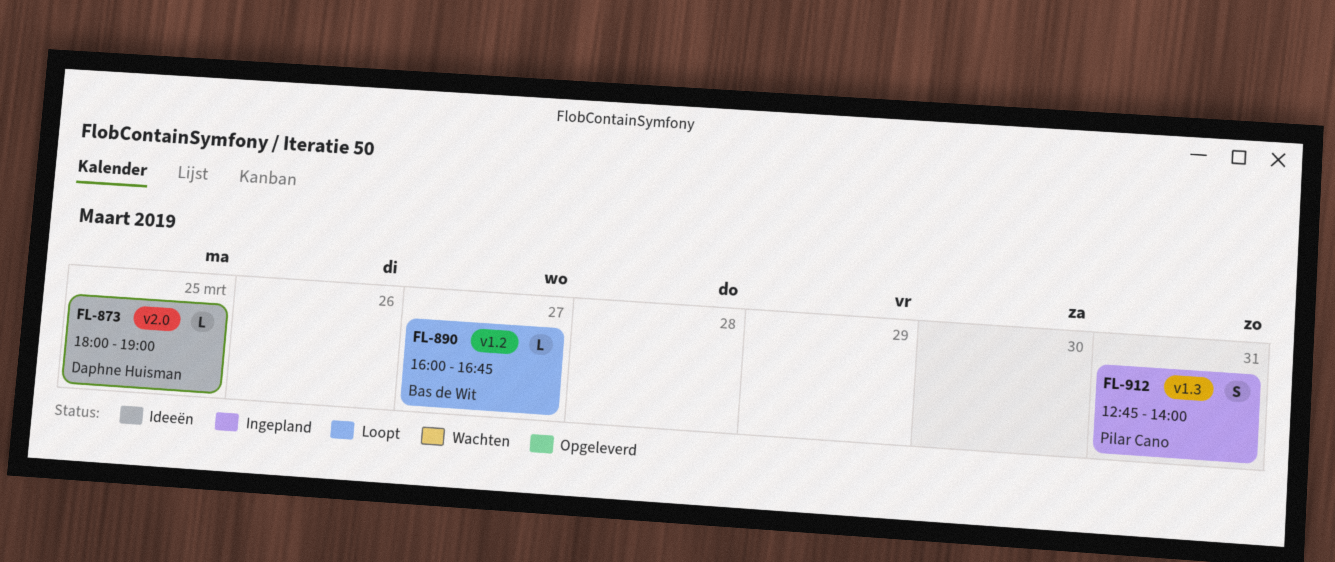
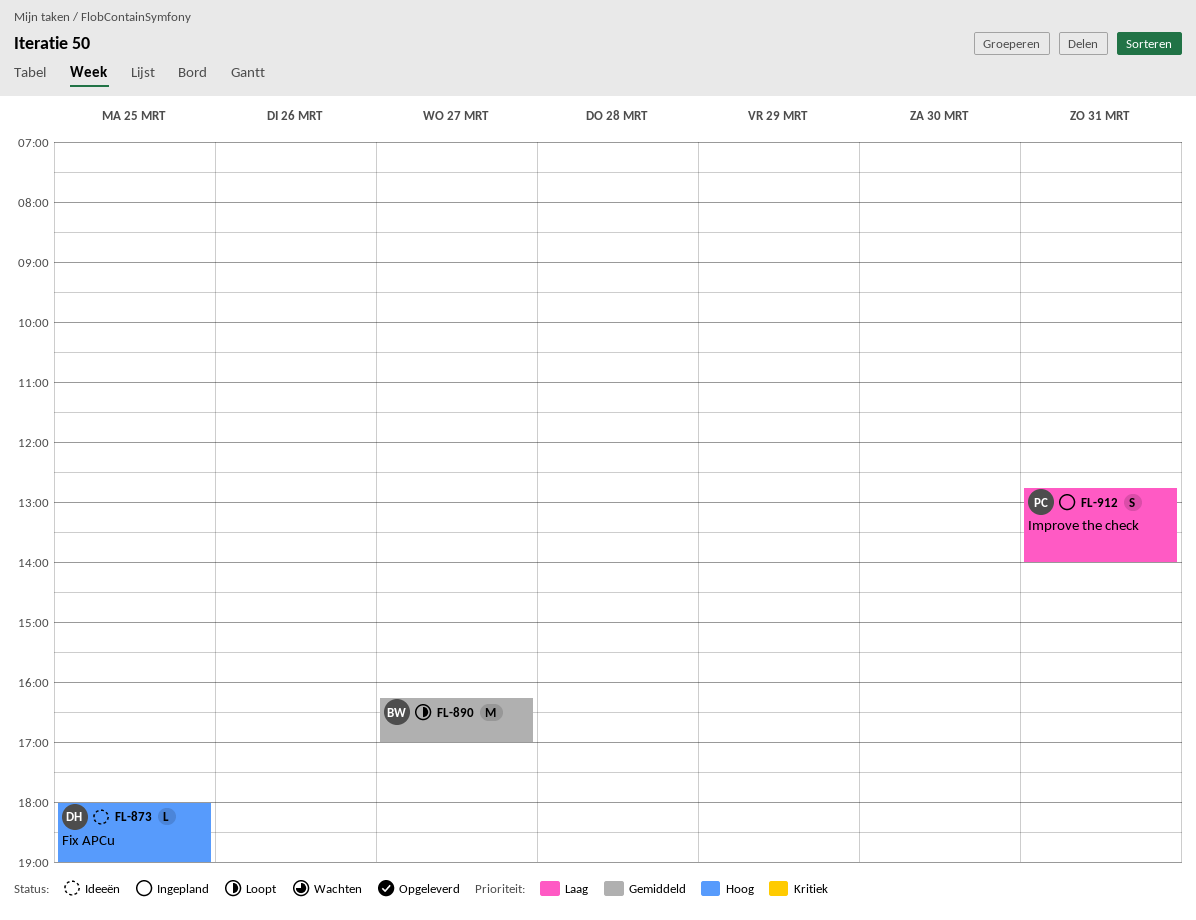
FL-890, estimate: L -> M
FL-890, begins: 16:00 -> 16:15
FL-890, ends: 16:45 -> 17:00

